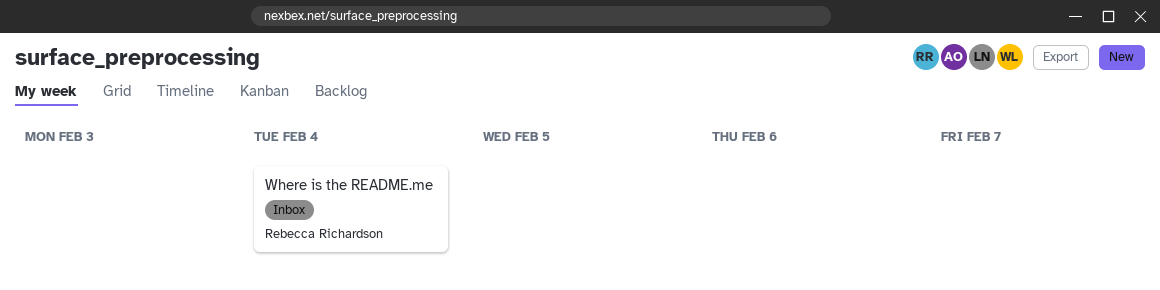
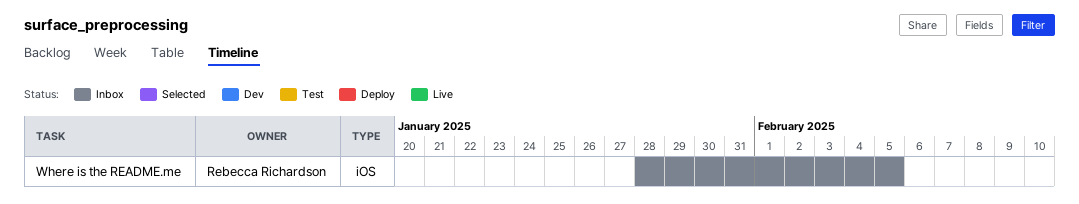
Where is the README.me, due: Feb 4 -> Feb 5

